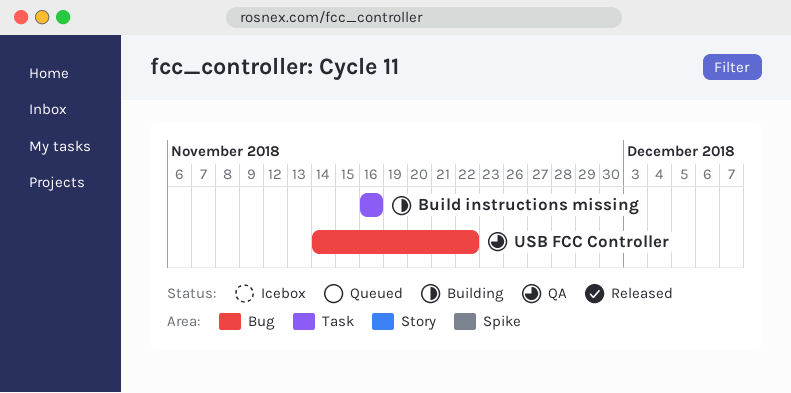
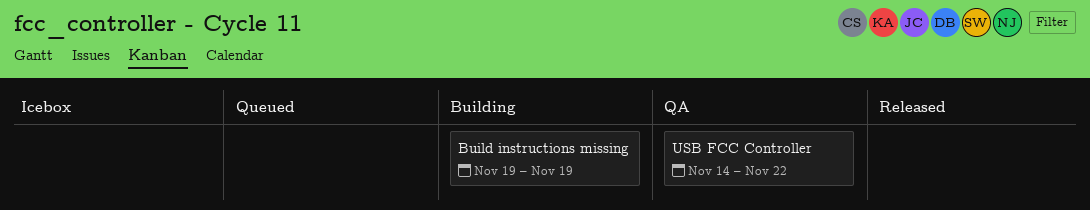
Build instructions missing, start: Nov 16 -> Nov 19
Build instructions missing, due: Nov 16 -> Nov 19

